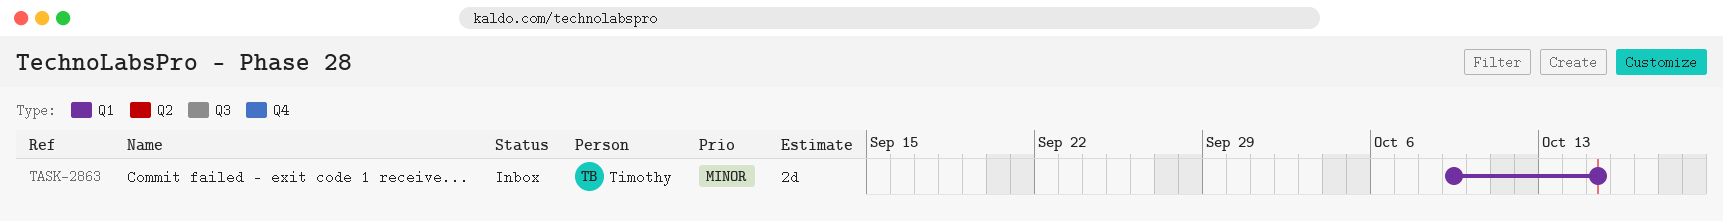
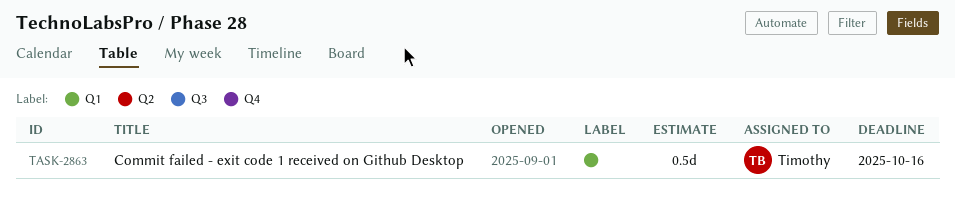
TASK-2863, estimate: 2d -> 0.5d
TASK-2863, due: Oct 15 -> Oct 16

